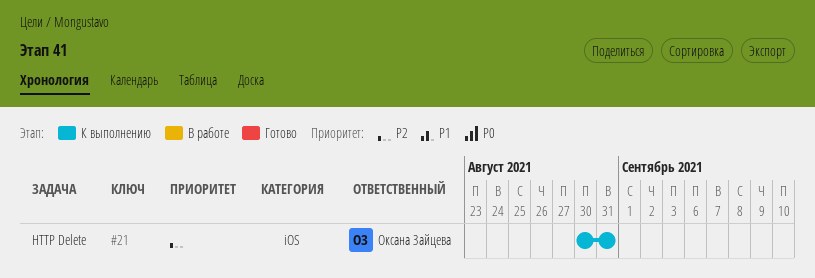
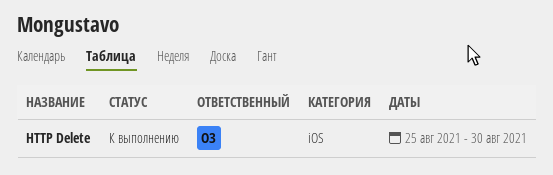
HTTP Delete, start: Aug 30 -> Aug 25
HTTP Delete, due: Aug 31 -> Aug 30

